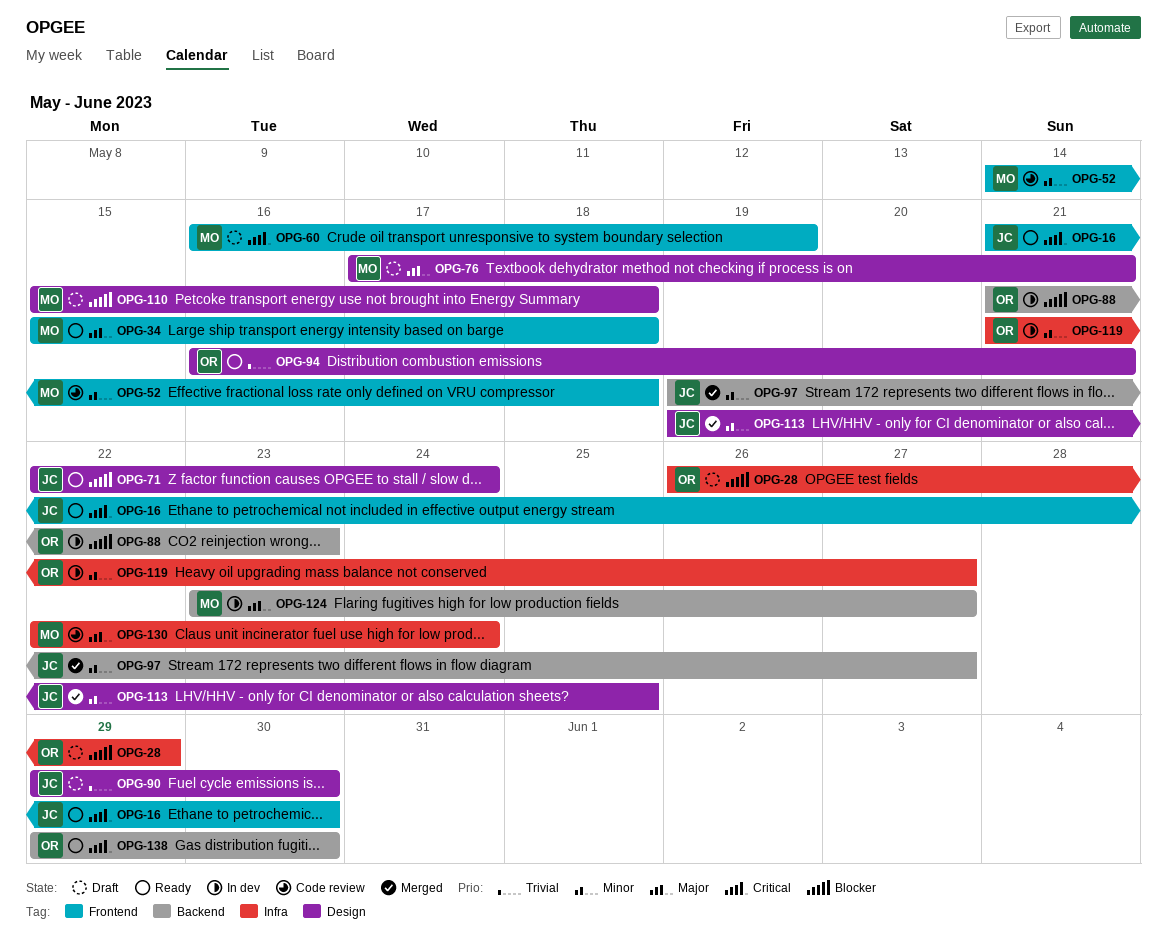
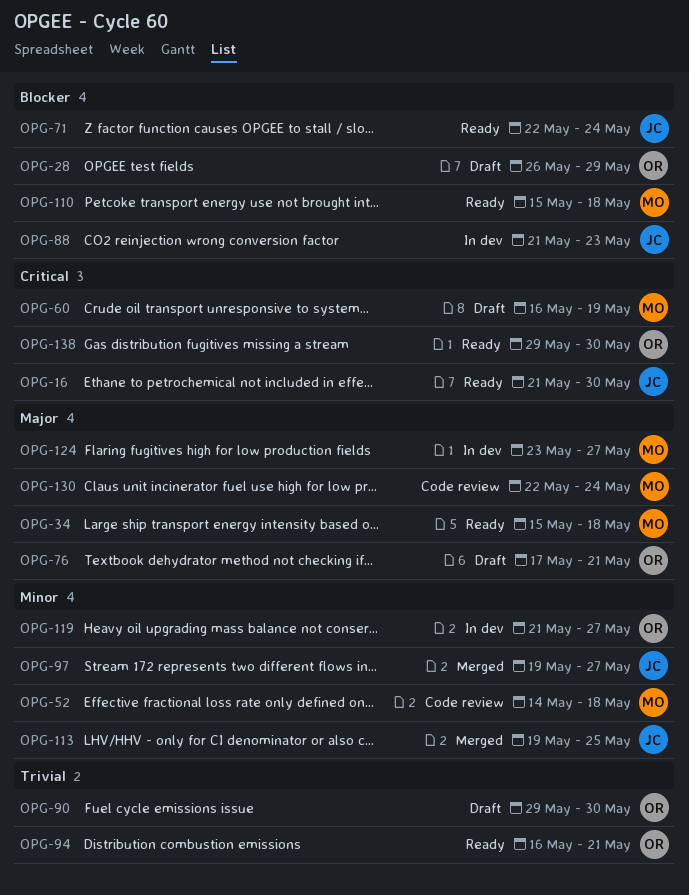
OPG-76, owner: MO -> OR
OPG-88, owner: OR -> JC
OPG-90, owner: JC -> OR
OPG-110, status: Draft -> Ready

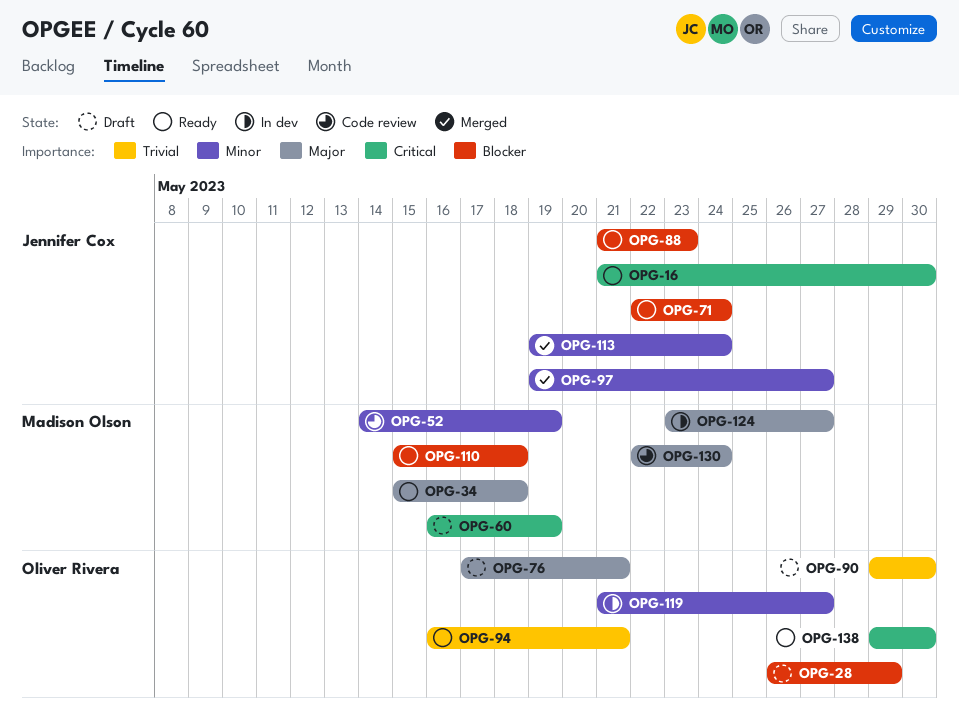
OPG-52, due: May 18 -> May 19
OPG-88, status: In dev -> Ready
OPG-113, due: May 25 -> May 24

